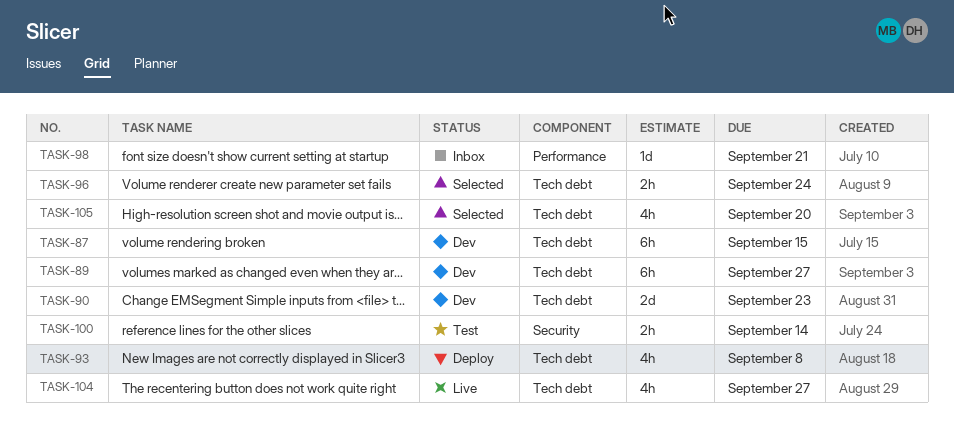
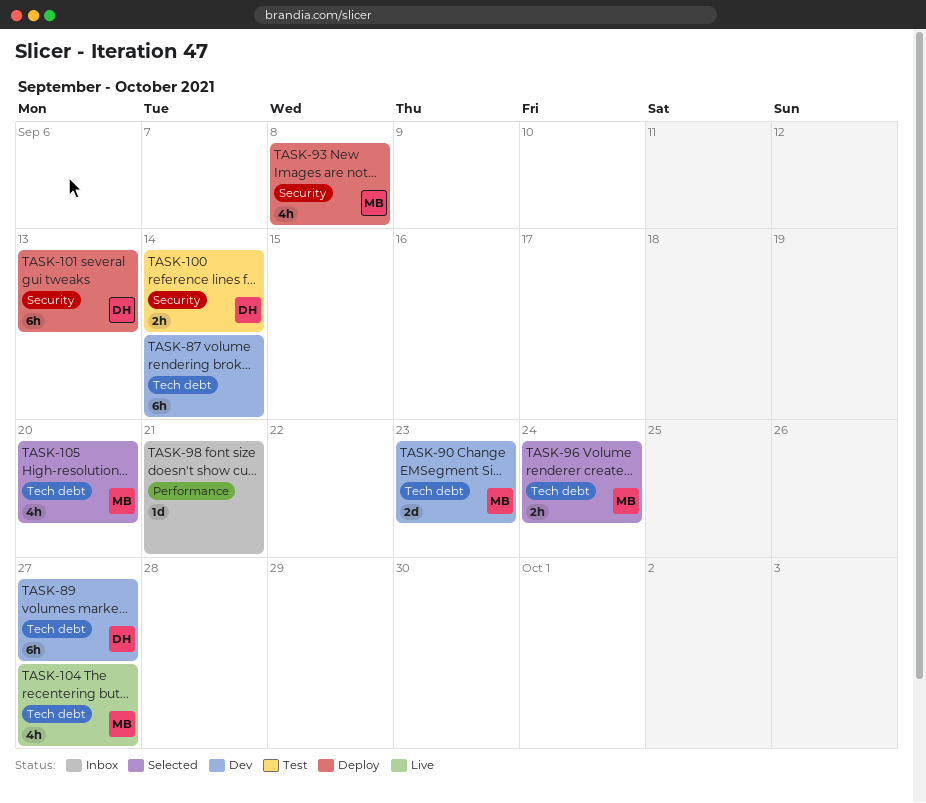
TASK-87, due: Sep 15 -> Sep 14
TASK-93, label: Tech debt -> Security
TASK-101: none -> present

